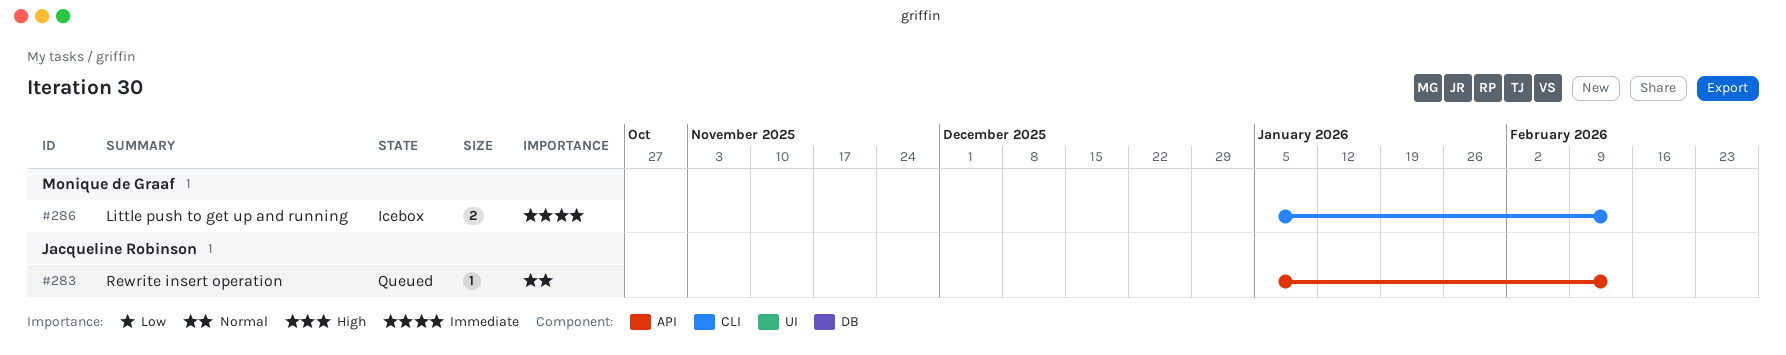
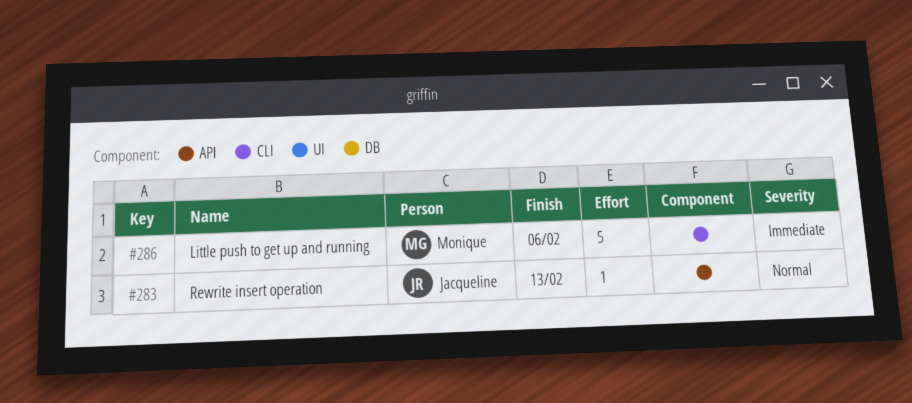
#286, estimate: 2 -> 5
#286, due: Feb 13 -> Feb 6

